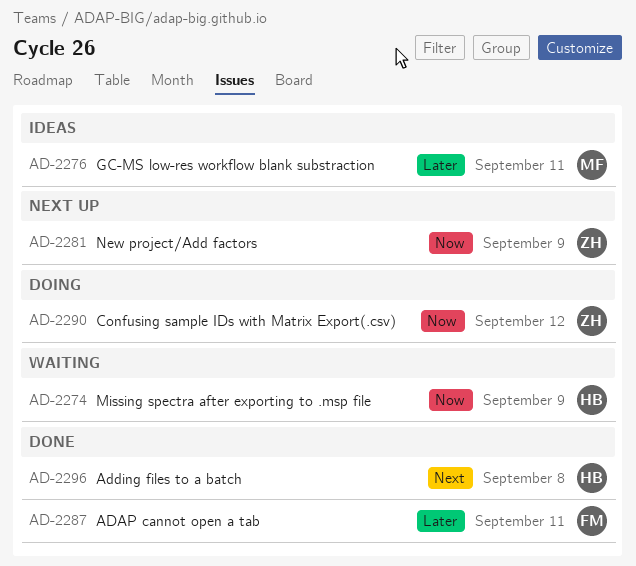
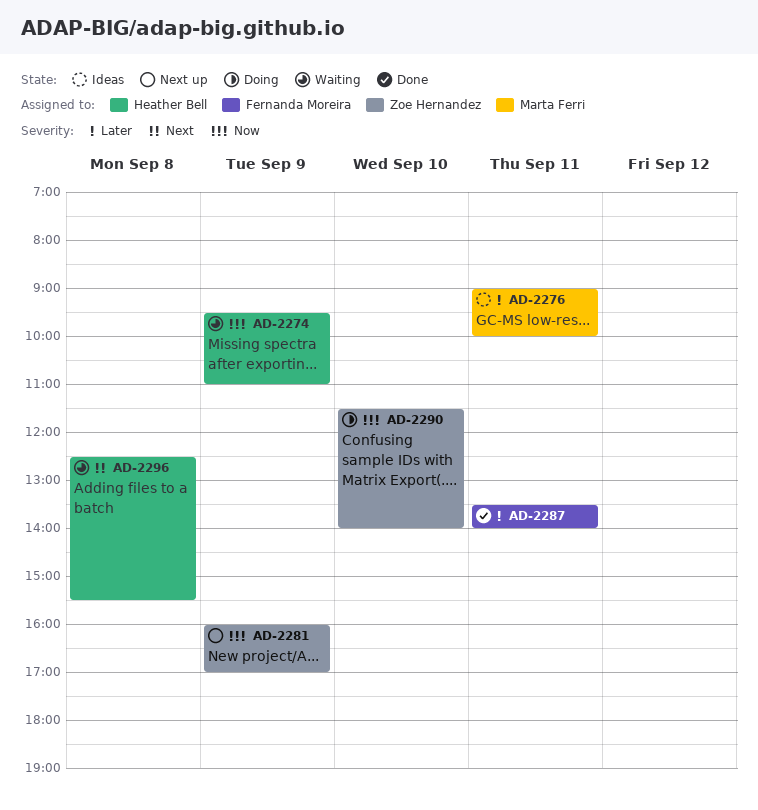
AD-2290, day: Sep 12 -> Sep 10
AD-2296, status: Done -> Waiting

